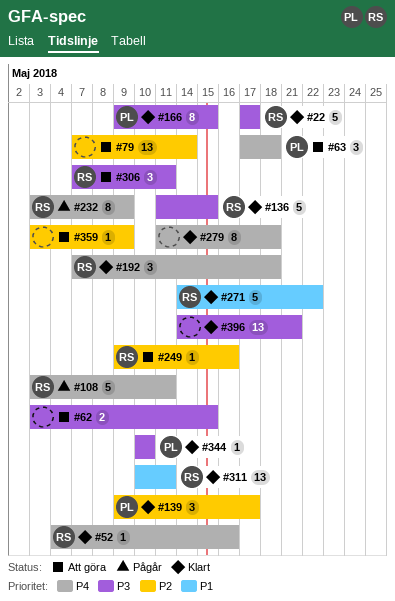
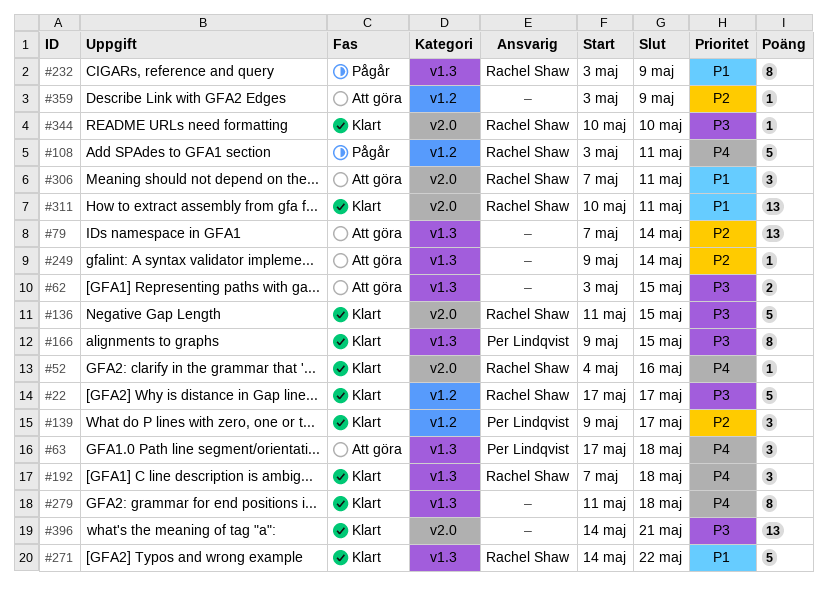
#232, priority: P4 -> P1
#249, owner: Rachel Shaw -> none
#249, due: May 16 -> May 14
#306, priority: P3 -> P1
#344, owner: Per Lindqvist -> Rachel Shaw

